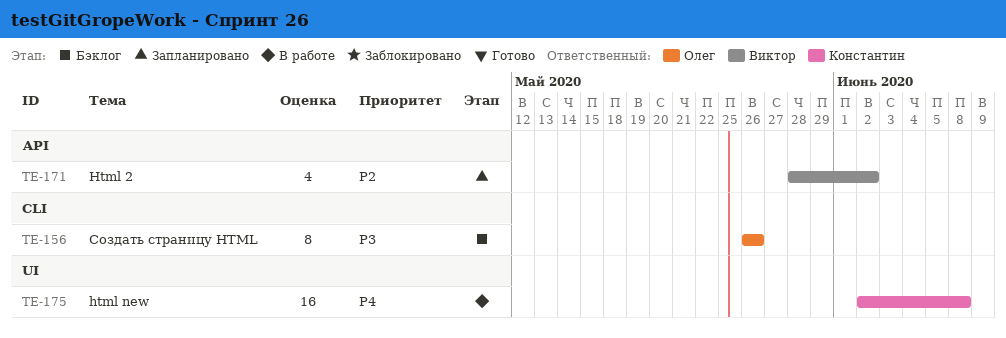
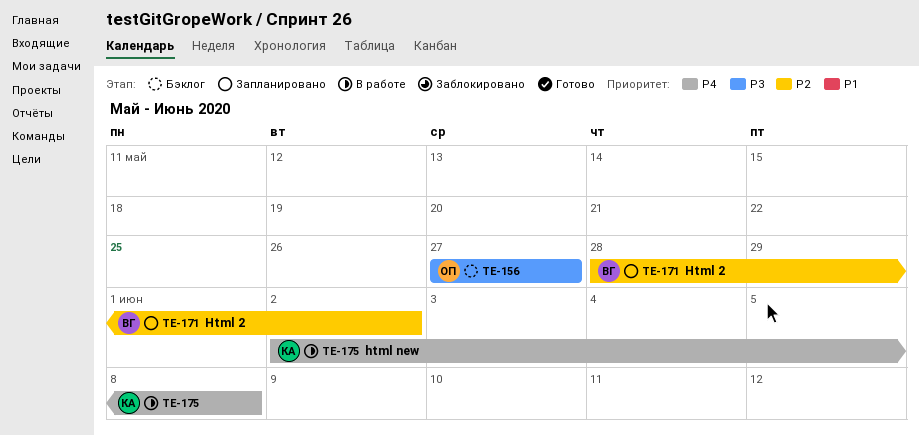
TE-156, start: May 26 -> May 27
TE-156, due: May 26 -> May 27

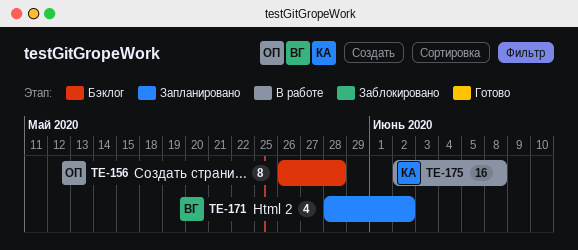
TE-156, start: May 27 -> May 26
TE-156, due: May 27 -> May 28

